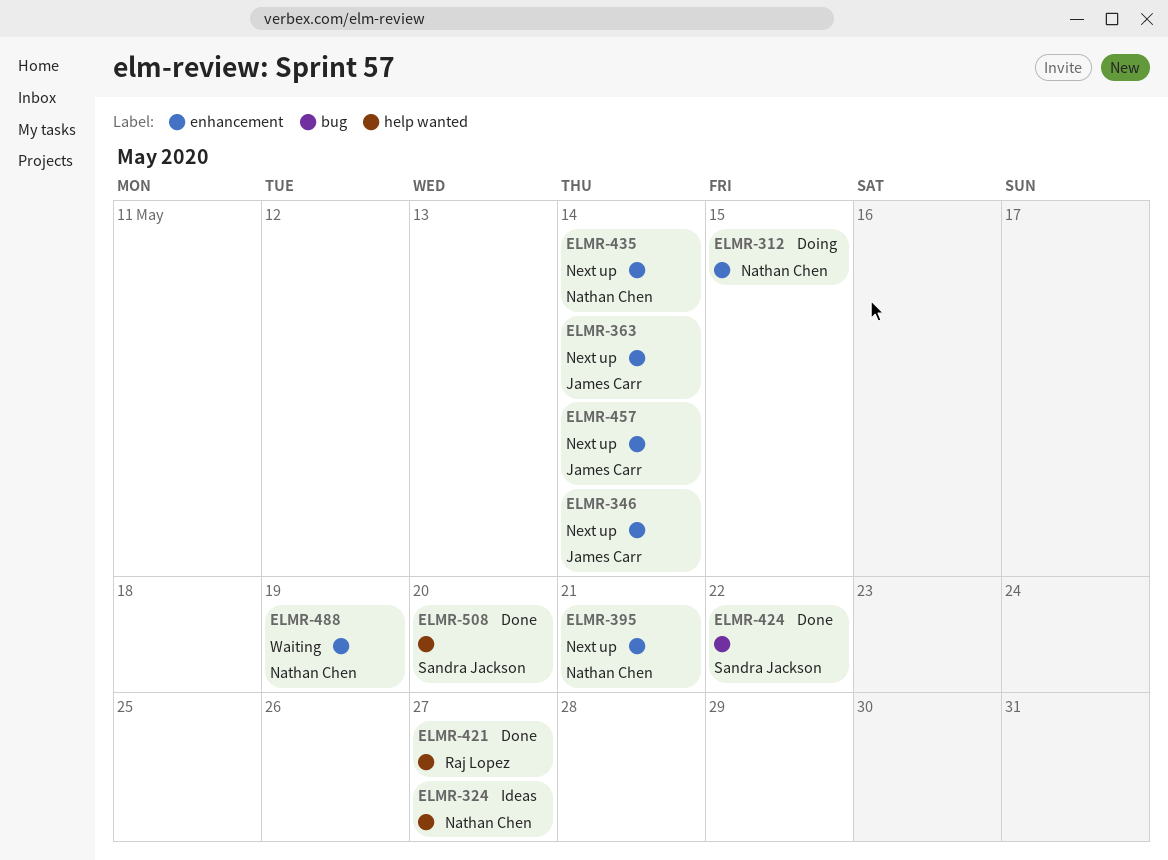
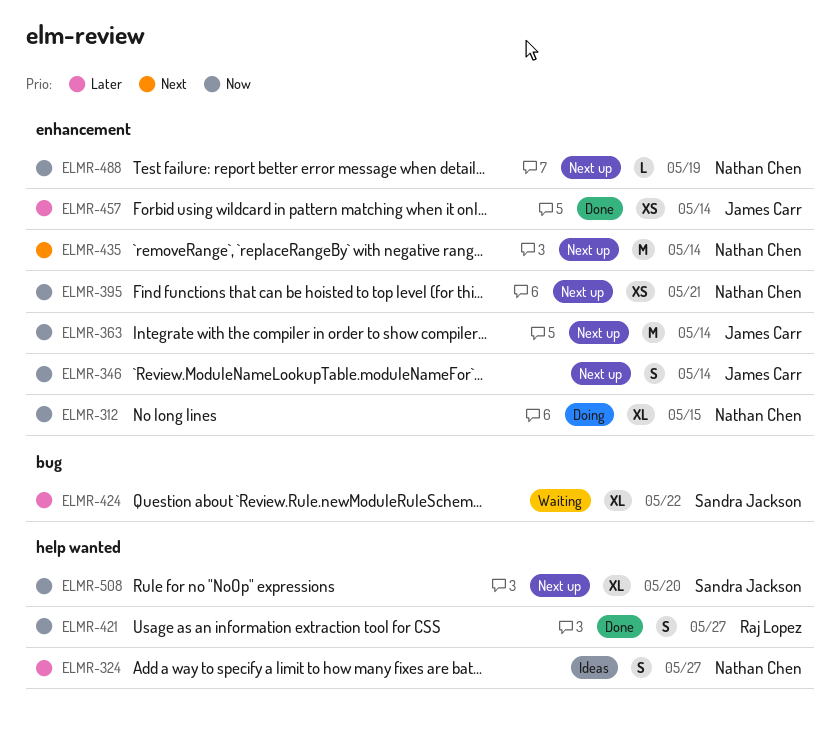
ELMR-424, status: Done -> Waiting
ELMR-457, status: Next up -> Done
ELMR-488, status: Waiting -> Next up
ELMR-508, status: Done -> Next up

